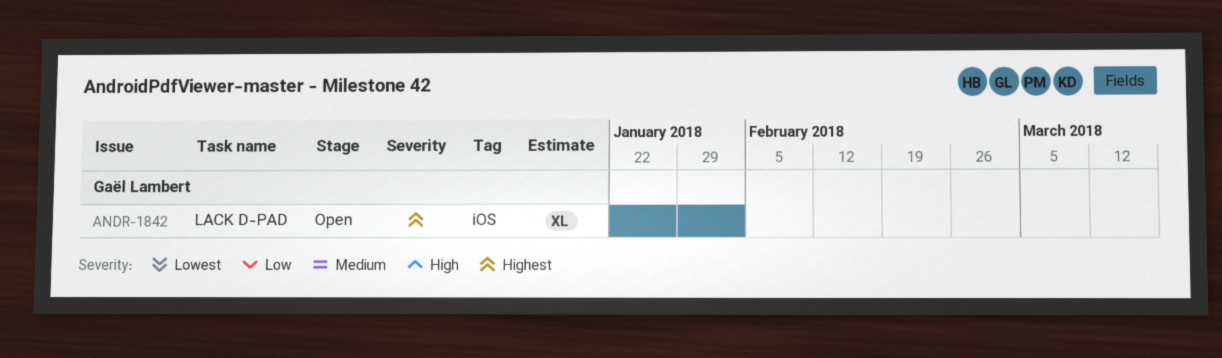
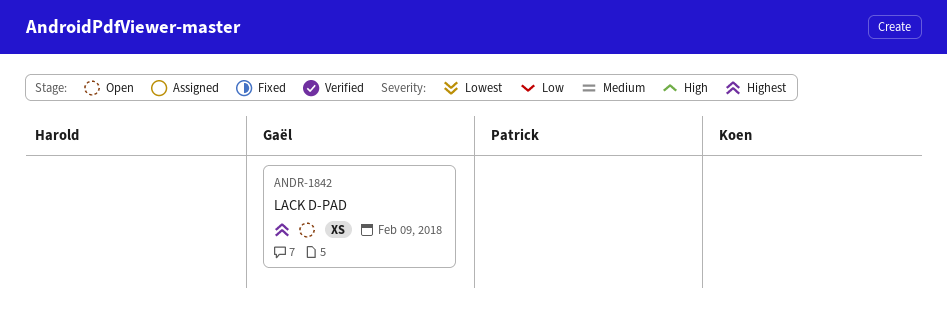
ANDR-1842, estimate: XL -> XS
ANDR-1842, due: Feb 2 -> Feb 9

